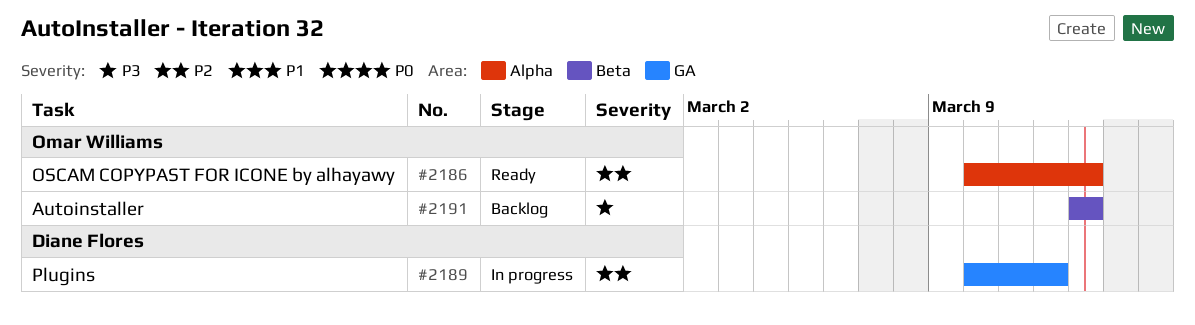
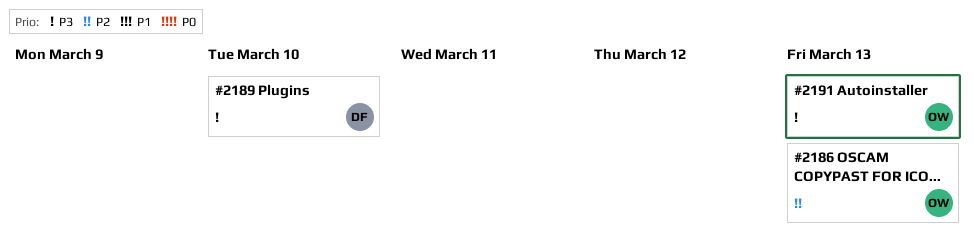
#2189, priority: P2 -> P3
#2189, due: Mar 12 -> Mar 10

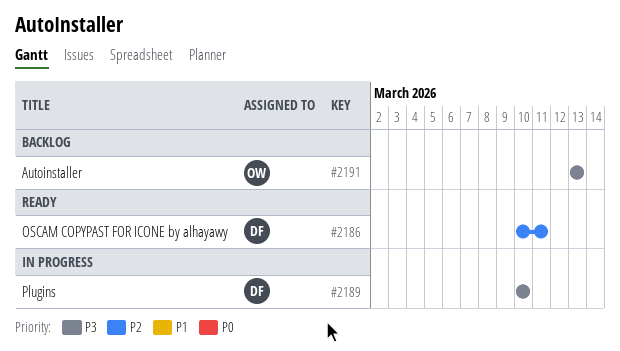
#2186, owner: OW -> DF
#2186, due: Mar 13 -> Mar 11

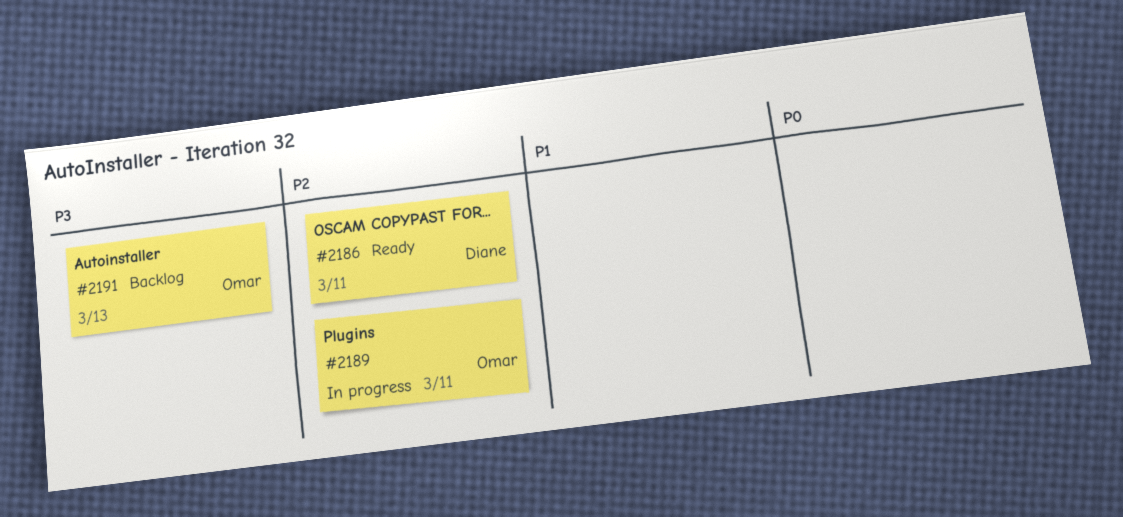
#2189, owner: Diane -> Omar
#2189, priority: P3 -> P2
#2189, due: Mar 10 -> Mar 11

